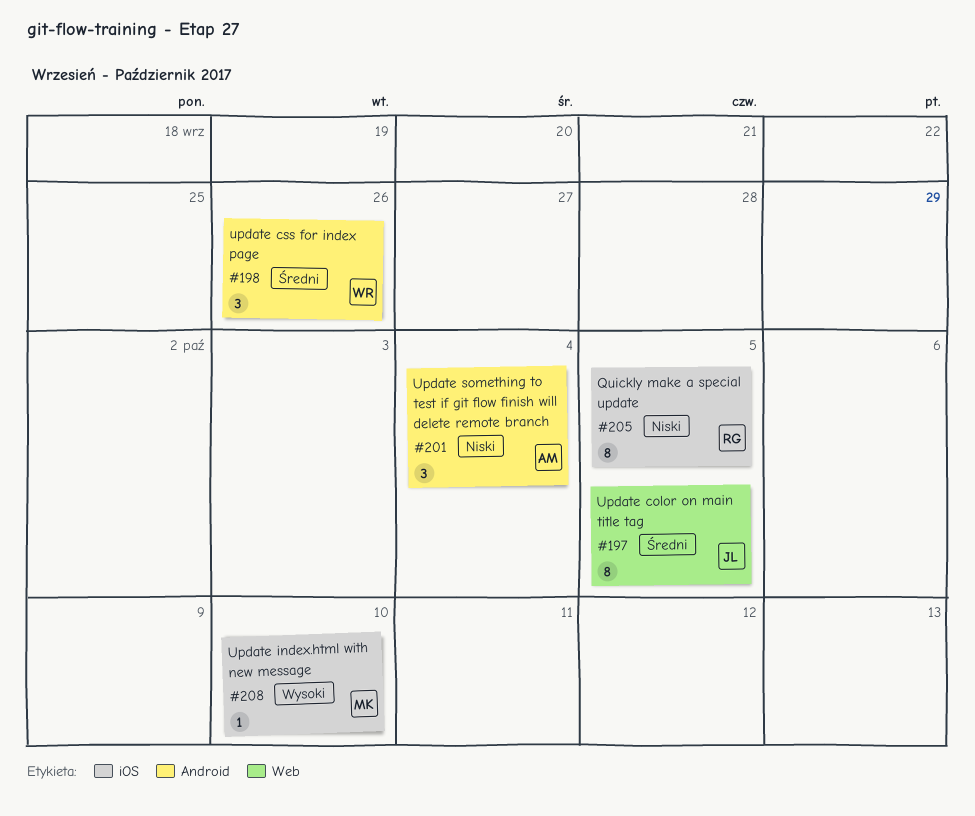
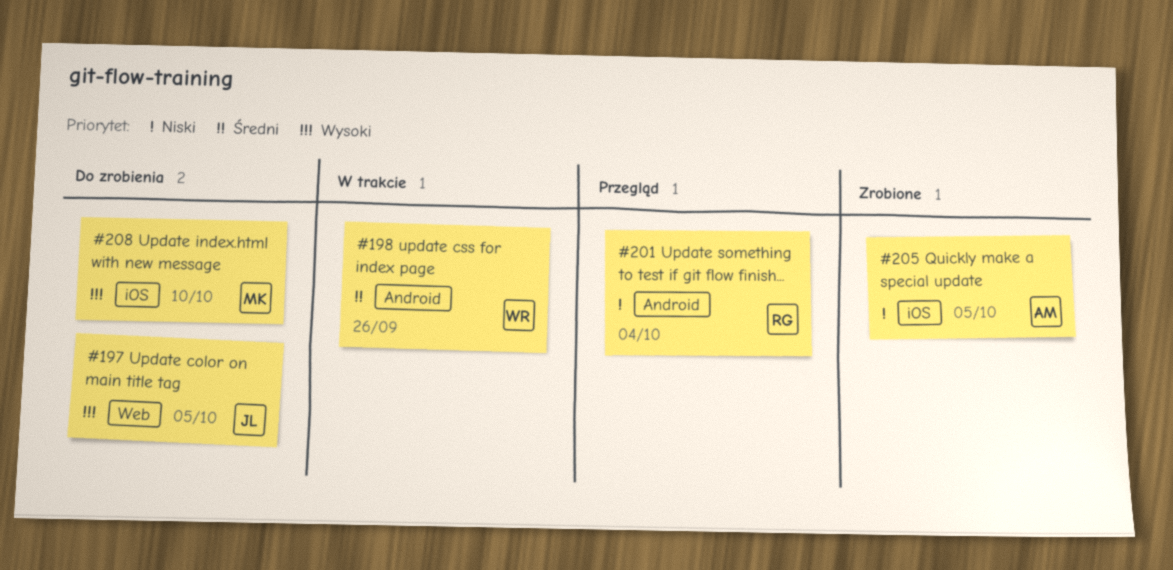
#197, priority: Średni -> Wysoki
#201, owner: AM -> RG
#205, owner: RG -> AM

